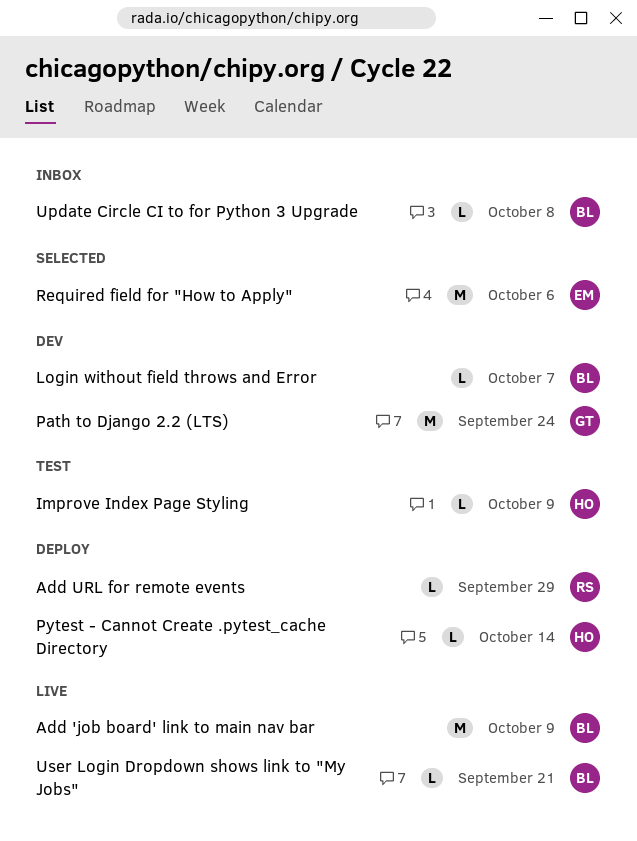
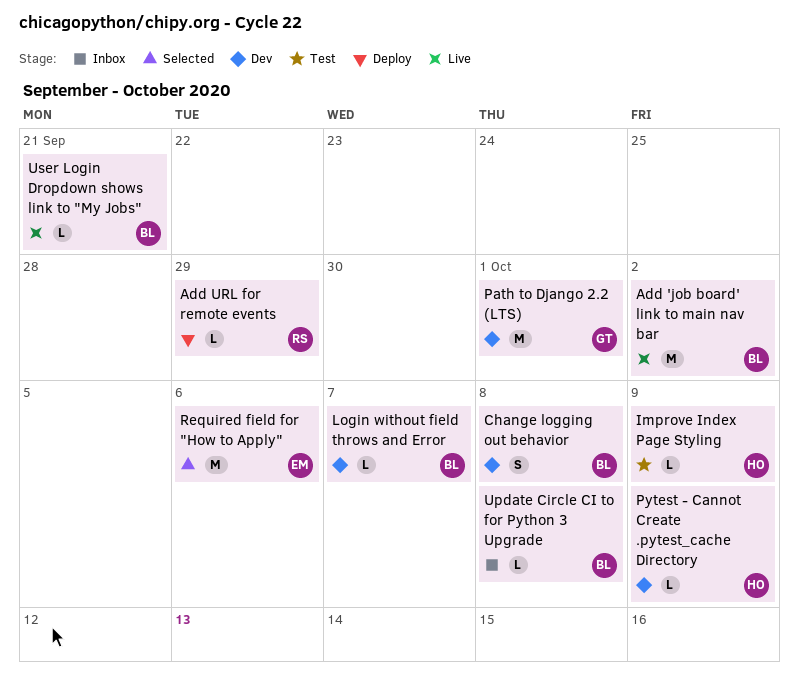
Add 'job board' link to main nav bar, due: Oct 9 -> Oct 2
Change logging out behavior: none -> present
Path to Django 2.2 (LTS), due: Sep 24 -> Oct 1
Pytest - Cannot Create .pytest_cache Directory, status: Deploy -> Dev
Pytest - Cannot Create .pytest_cache Directory, due: Oct 14 -> Oct 9

